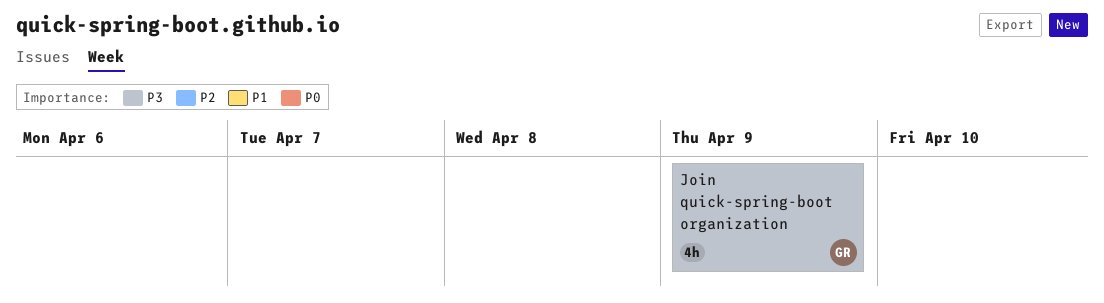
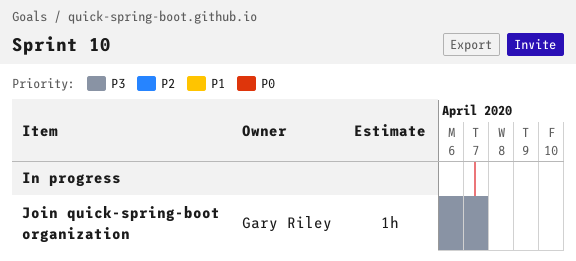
Join quick-spring-boot organization, estimate: 4h -> 1h
Join quick-spring-boot organization, due: Apr 9 -> Apr 7

